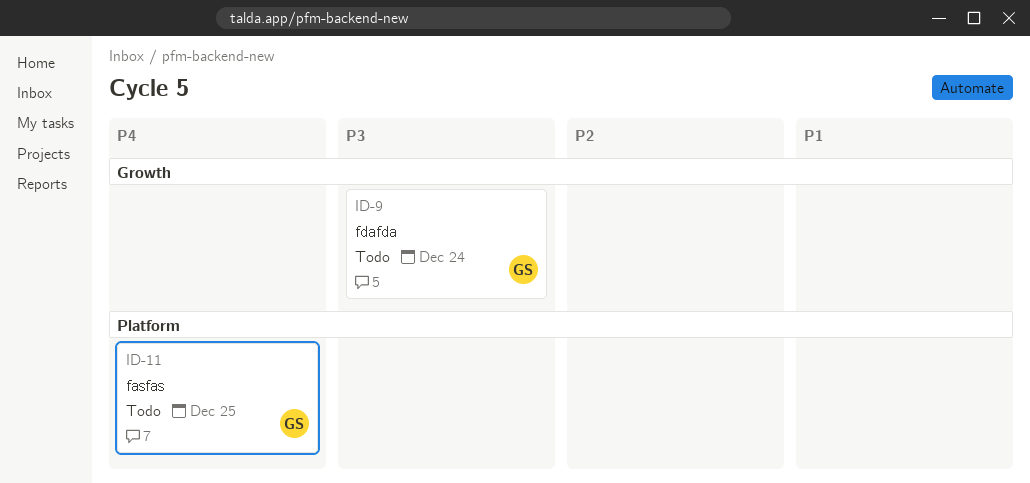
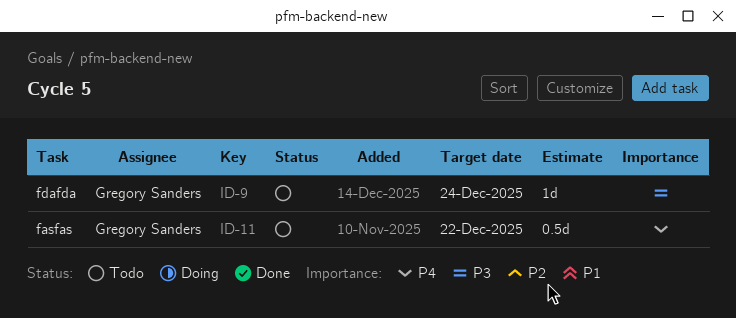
ID-11, due: Dec 25 -> Dec 22

